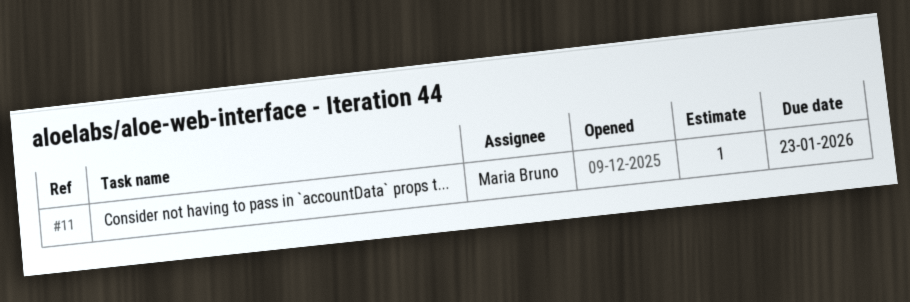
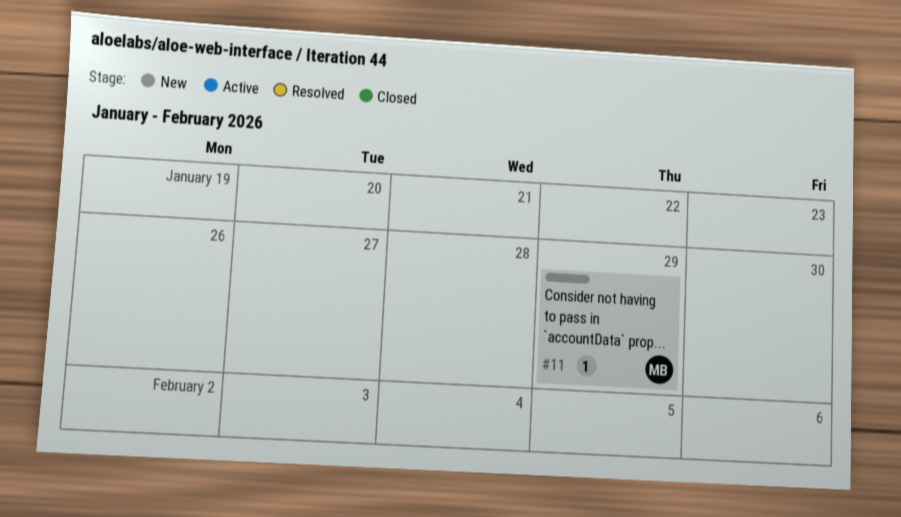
#11, due: Jan 23 -> Jan 29

